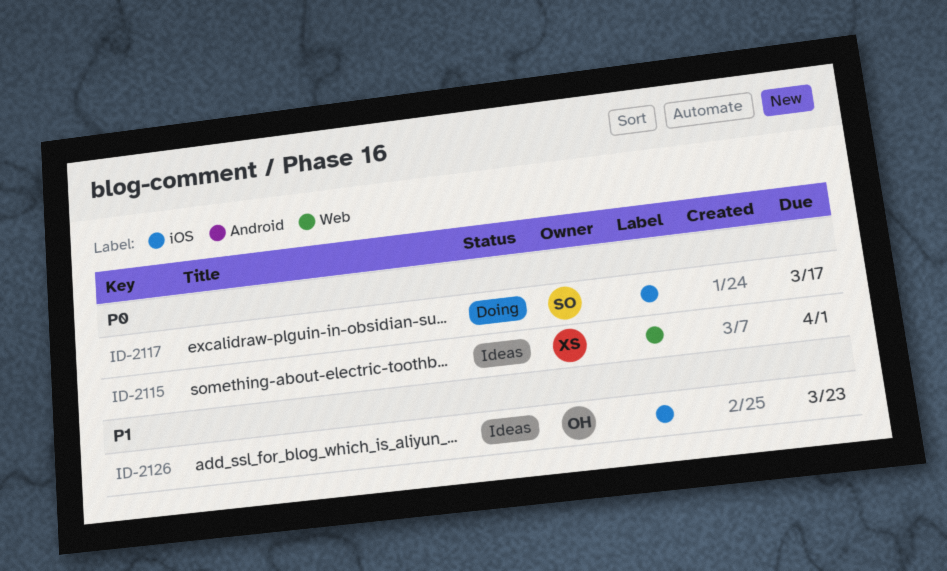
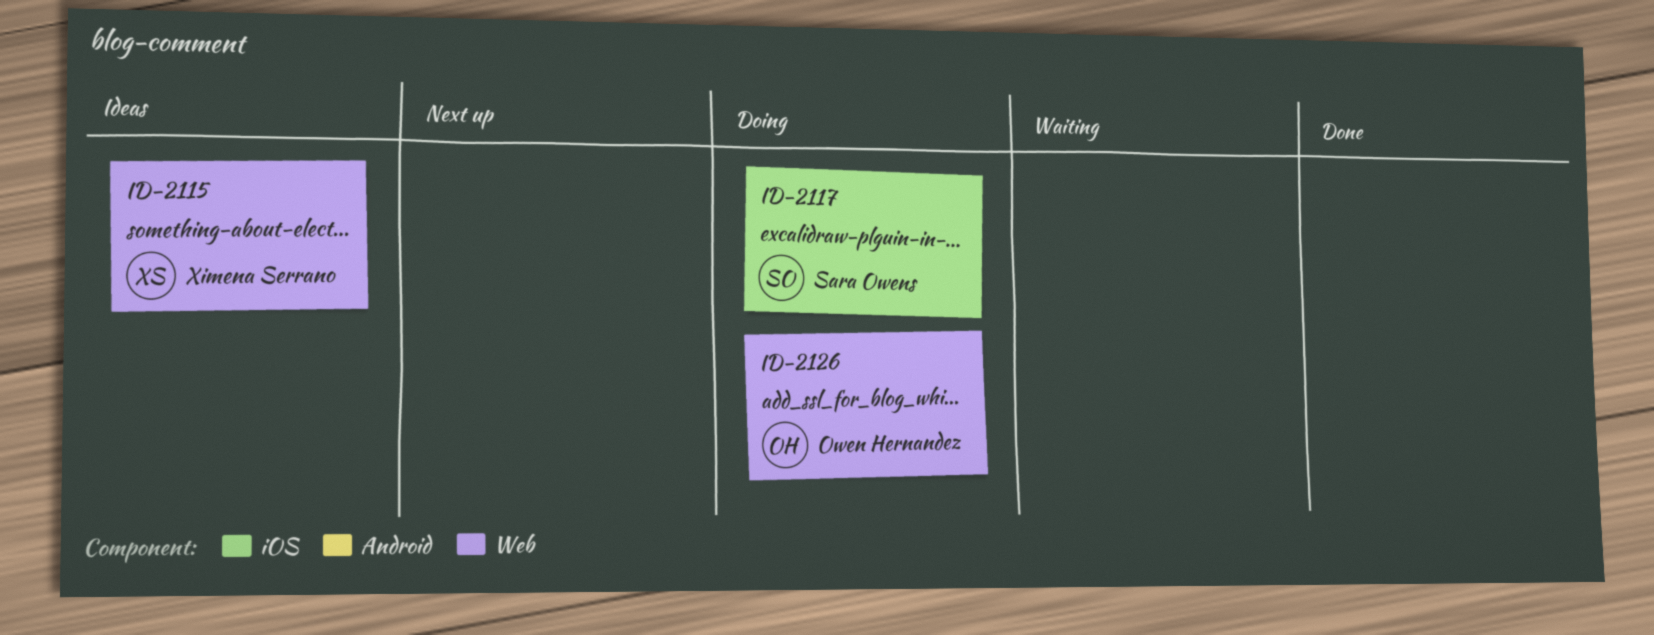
ID-2126, status: Ideas -> Doing
ID-2126, label: iOS -> Web

